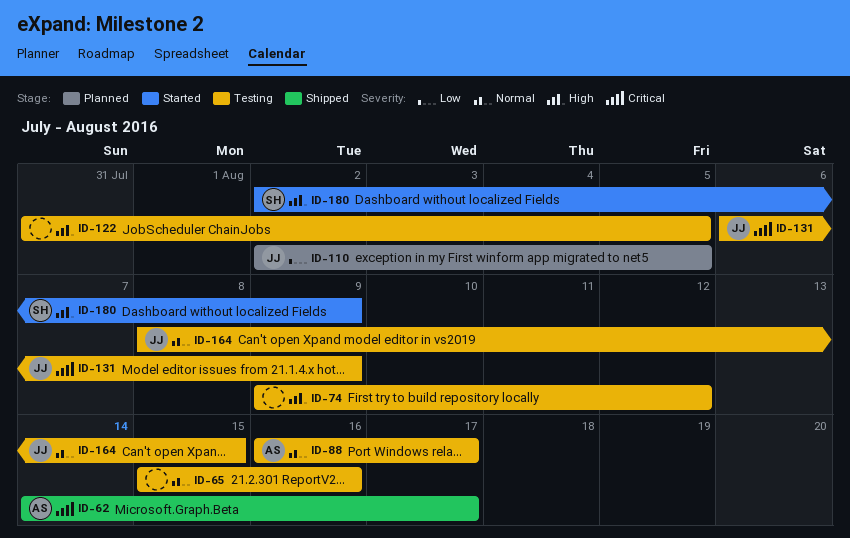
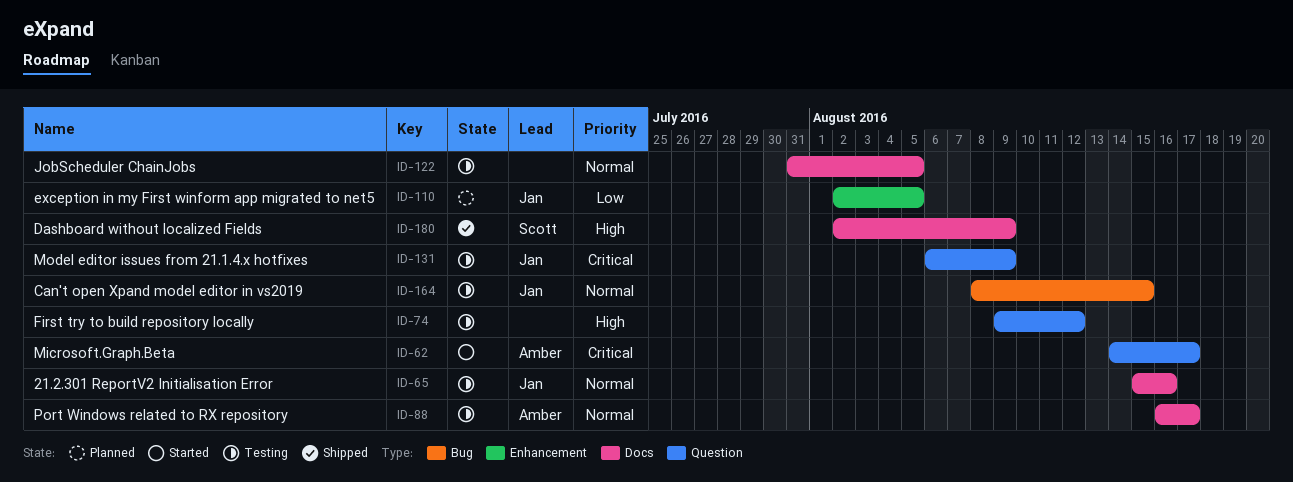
ID-62, status: Shipped -> Started
ID-65, owner: none -> Jan
ID-122, priority: High -> Normal
ID-180, status: Started -> Shipped

